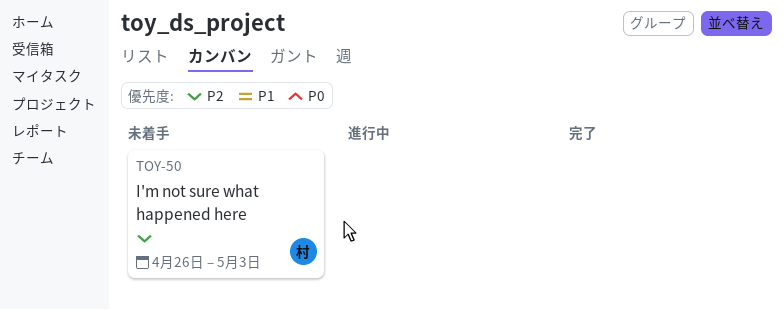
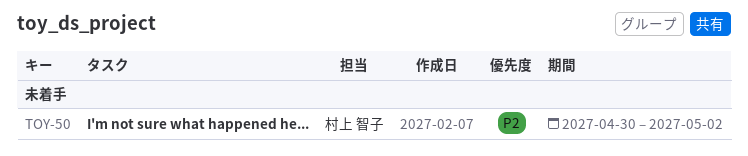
TOY-50, start: Apr 26 -> Apr 30
TOY-50, due: May 3 -> May 2

